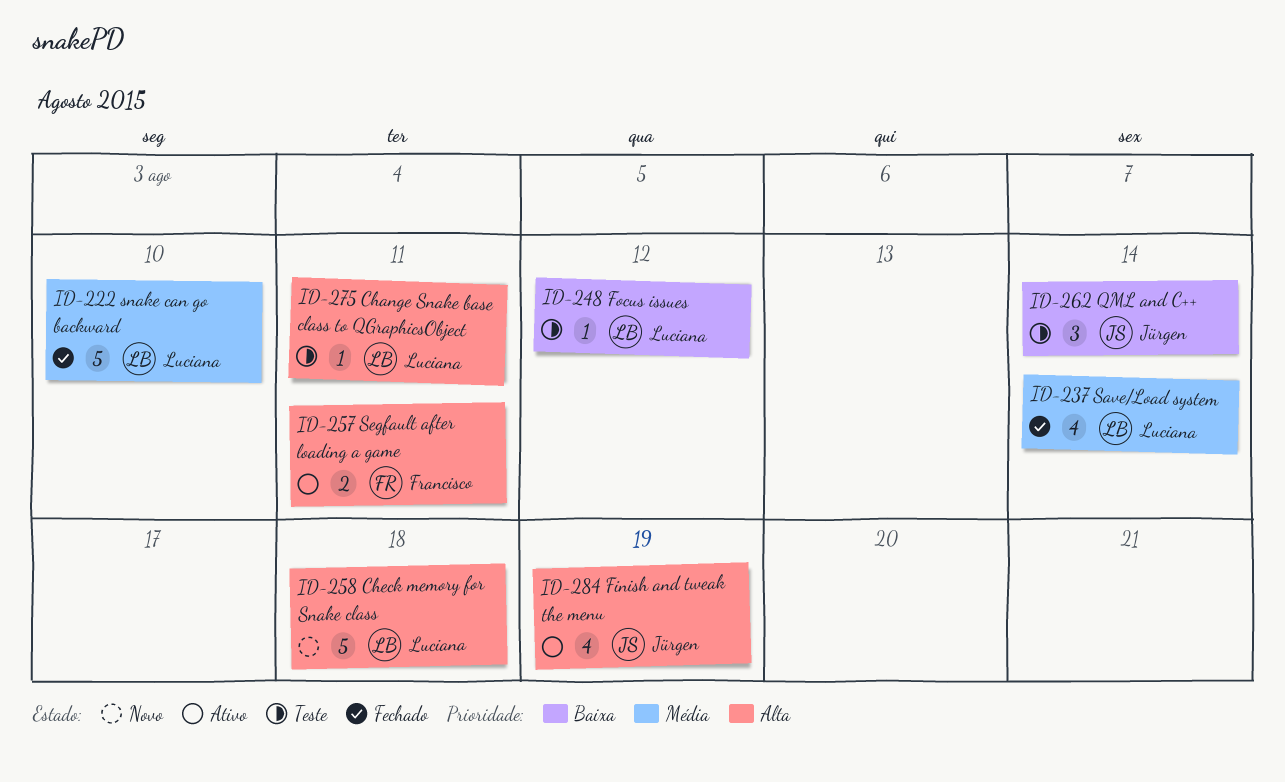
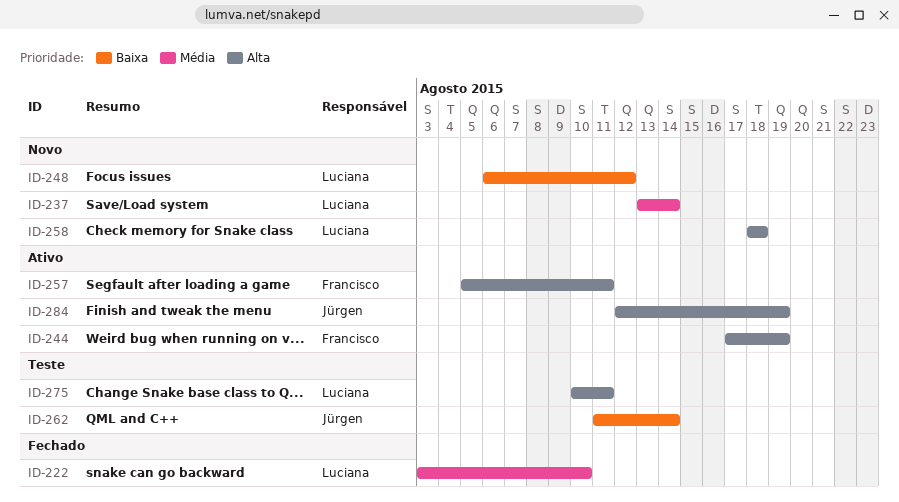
ID-237, status: Fechado -> Novo
ID-244: none -> present
ID-248, status: Teste -> Novo

